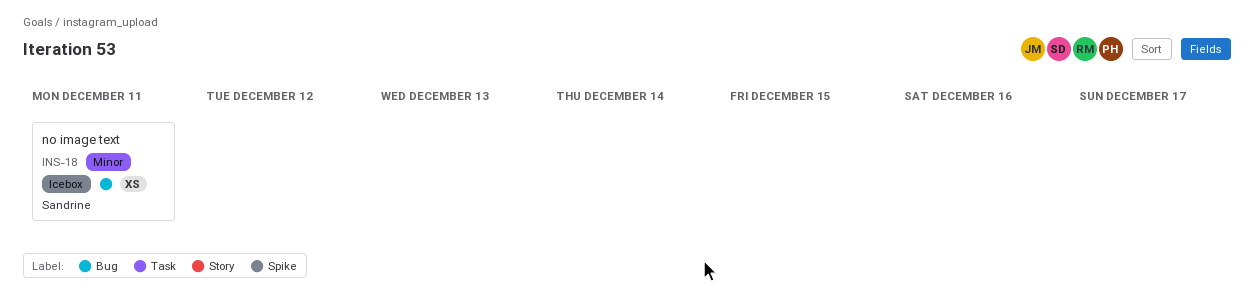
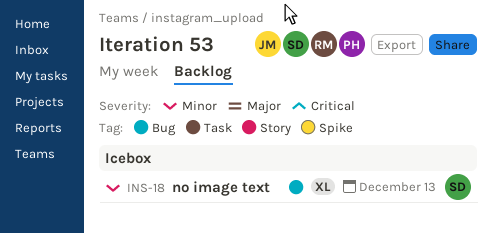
INS-18, estimate: XS -> XL
INS-18, due: Dec 11 -> Dec 13

